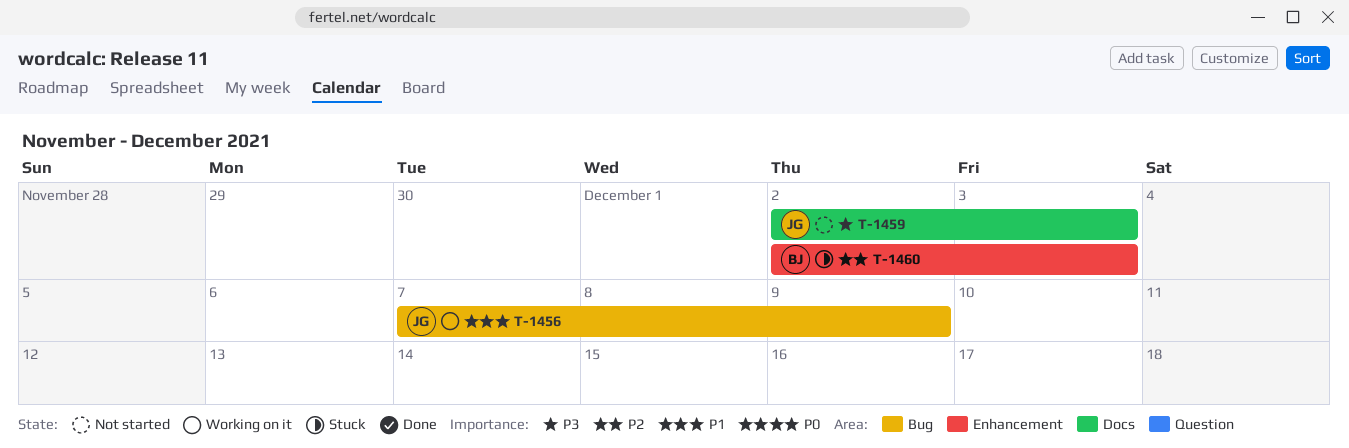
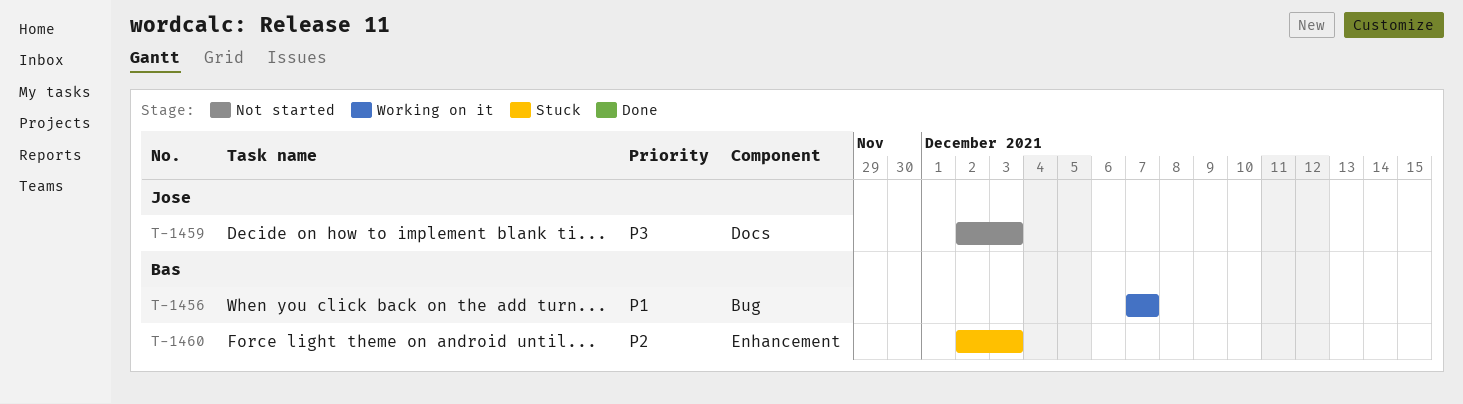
T-1456, owner: Jose -> Bas
T-1456, due: Dec 9 -> Dec 7

